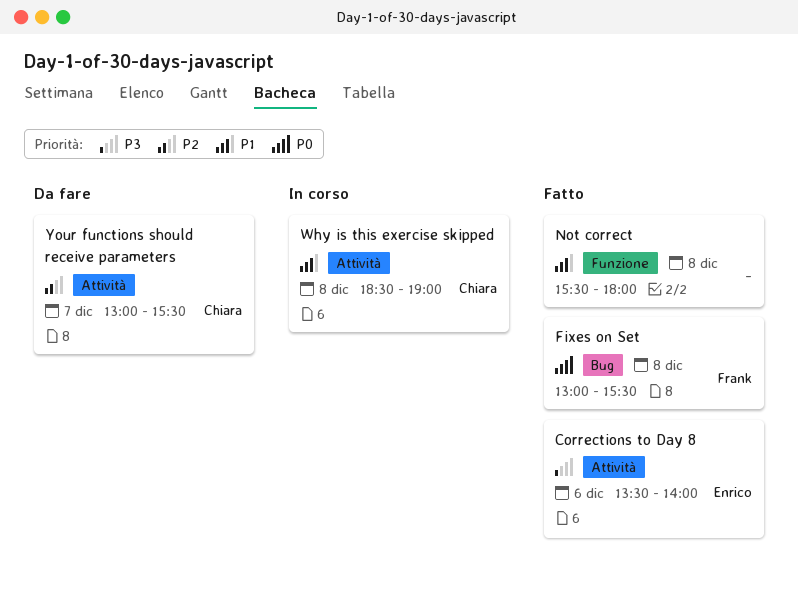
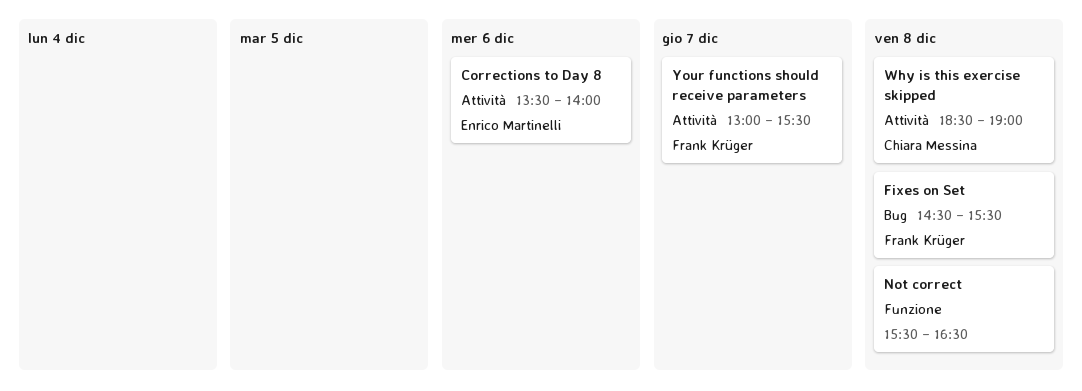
Fixes on Set, begins: 13:00 -> 14:30
Not correct, ends: 18:00 -> 16:30
Your functions should receive parameters, owner: Chiara Messina -> Frank Krüger

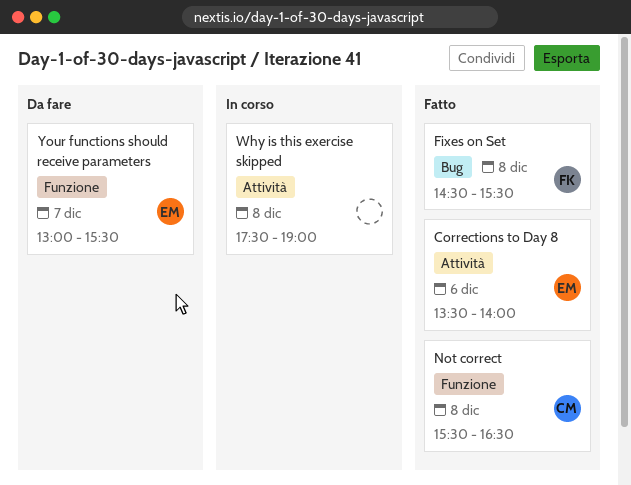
Not correct, owner: none -> Chiara Messina
Why is this exercise skipped, owner: Chiara Messina -> none
Why is this exercise skipped, begins: 18:30 -> 17:30
Your functions should receive parameters, owner: Frank Krüger -> Enrico Martinelli
Your functions should receive parameters, label: Attività -> Funzione

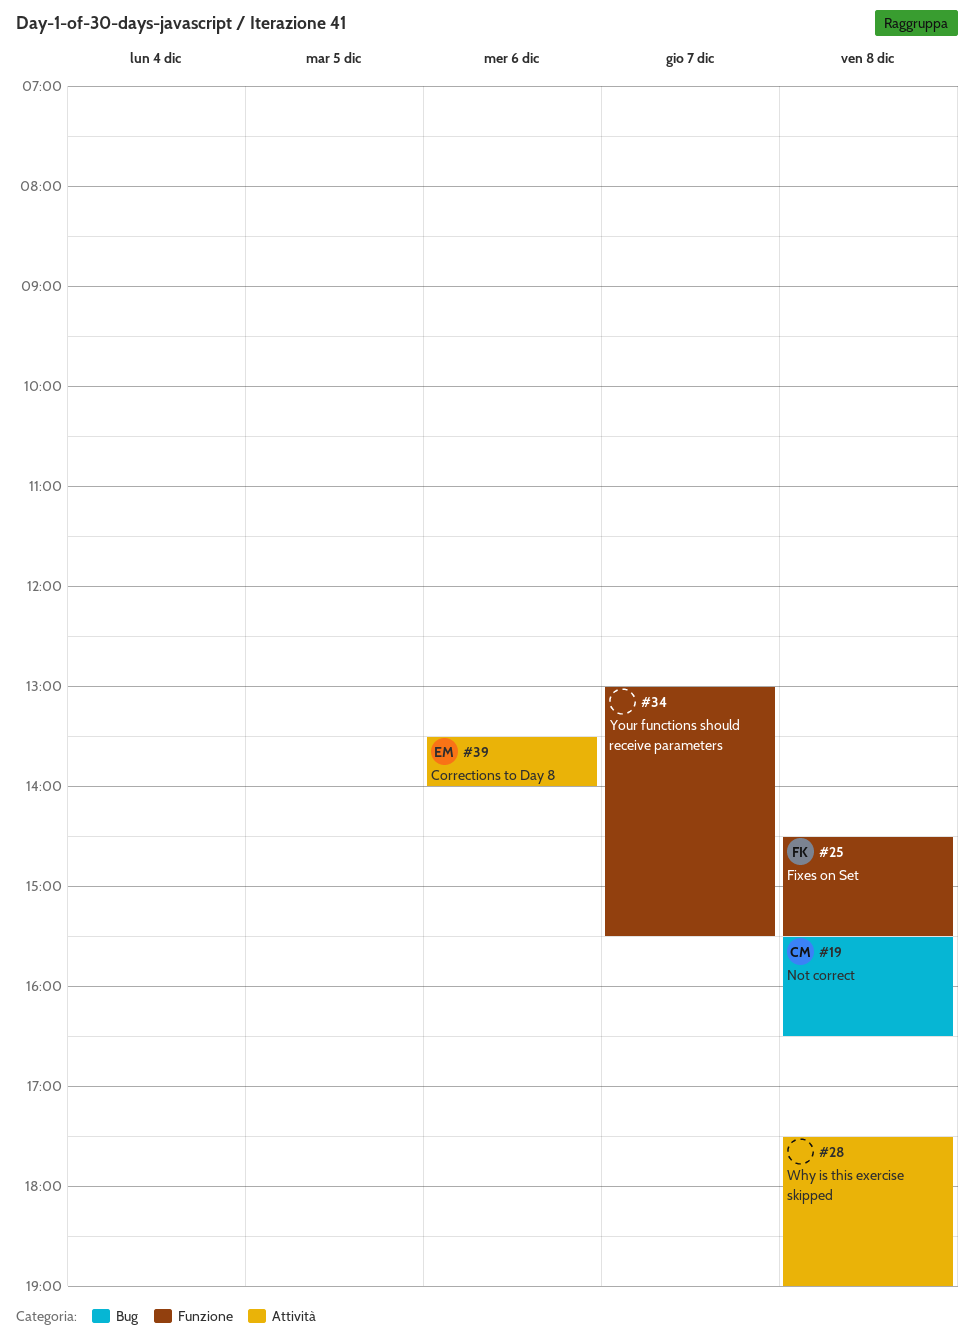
Fixes on Set, label: Bug -> Funzione
Not correct, label: Funzione -> Bug
Your functions should receive parameters, owner: EM -> none

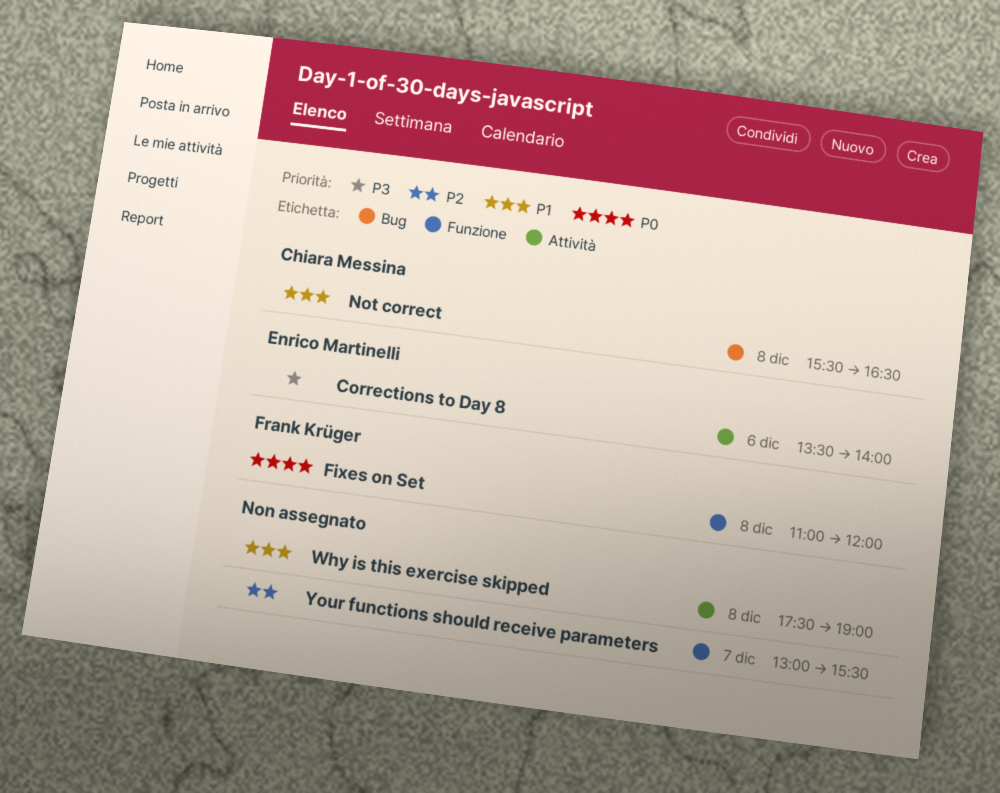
Fixes on Set, begins: 14:30 -> 11:00
Fixes on Set, ends: 15:30 -> 12:00

